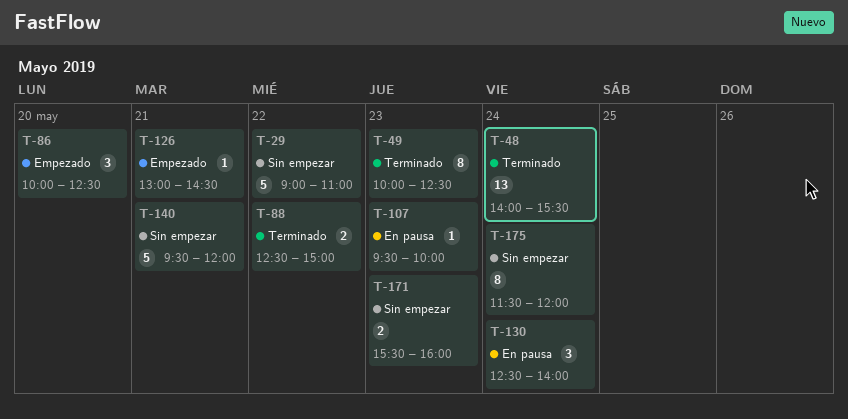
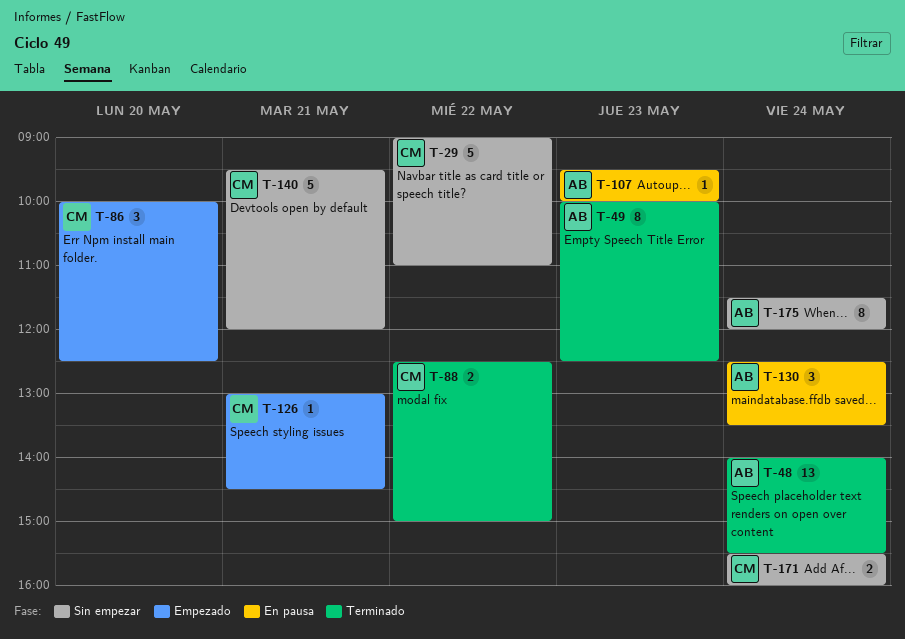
T-130, ends: 14:00 -> 13:30
T-171, day: May 23 -> May 24

